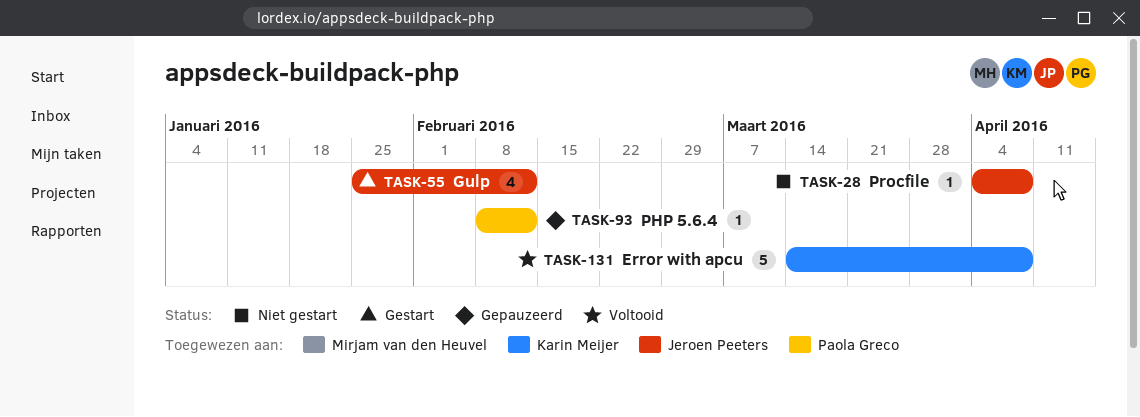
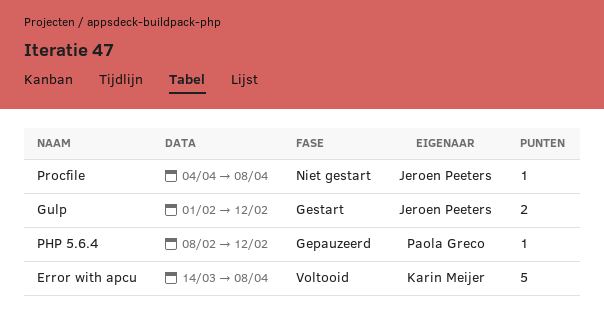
Gulp, estimate: 4 -> 2
Gulp, start: Jan 25 -> Feb 1

